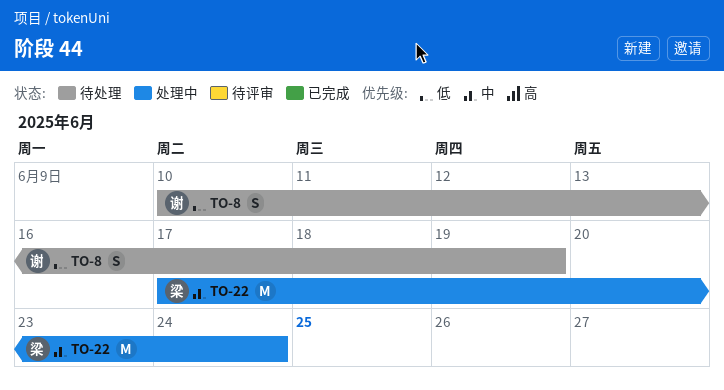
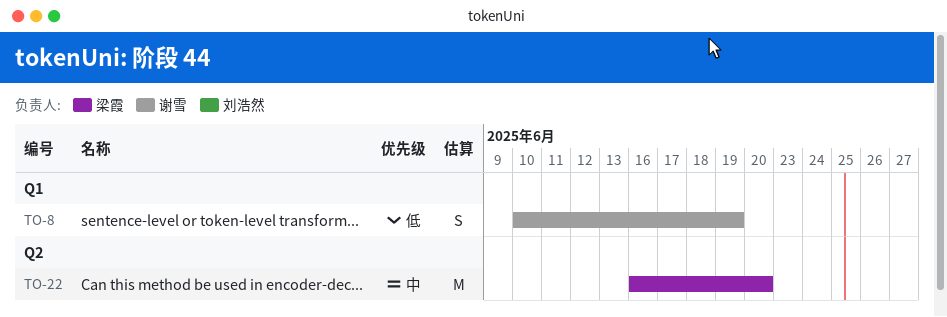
TO-22, start: Jun 17 -> Jun 16
TO-22, due: Jun 24 -> Jun 20

